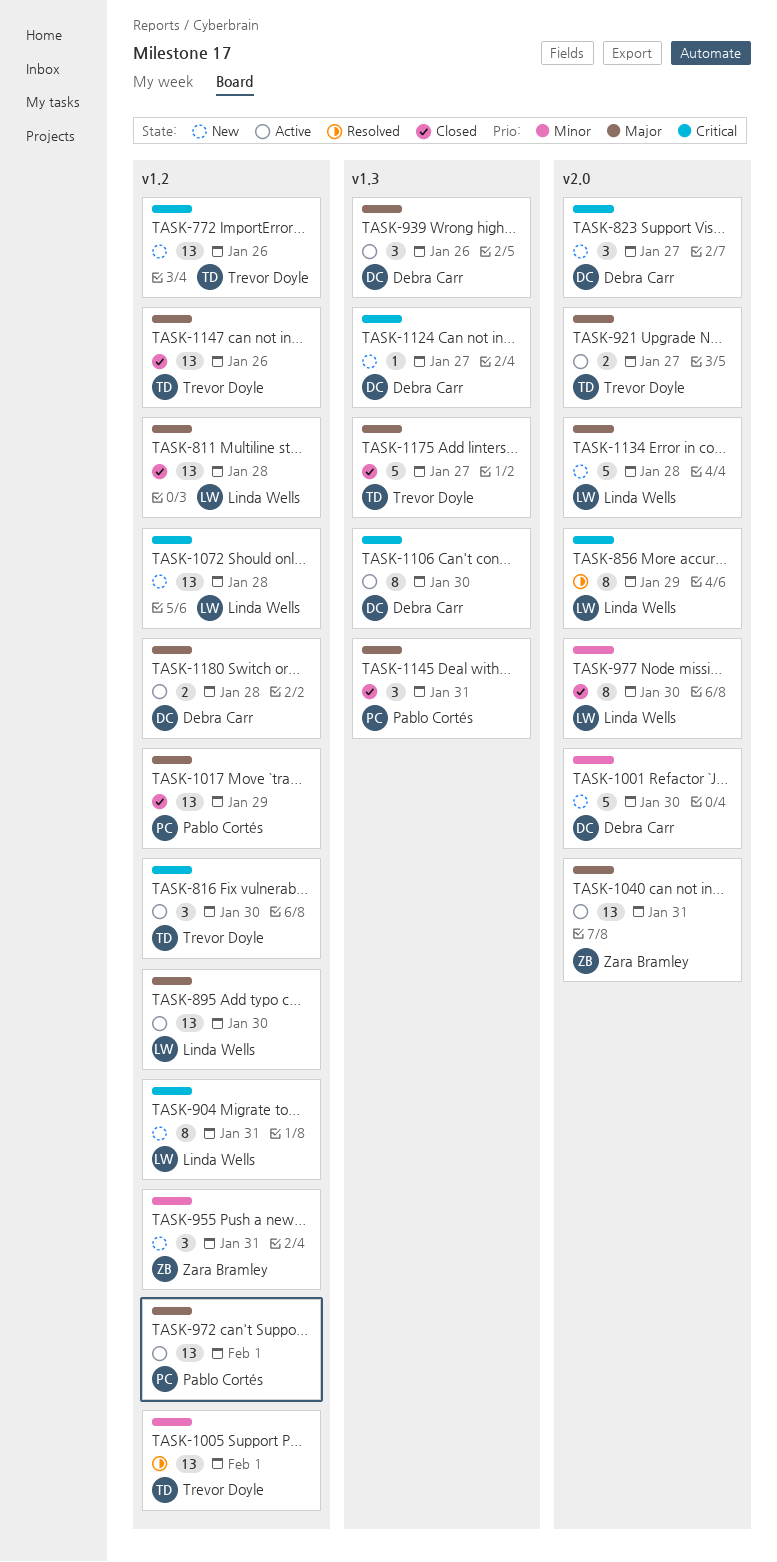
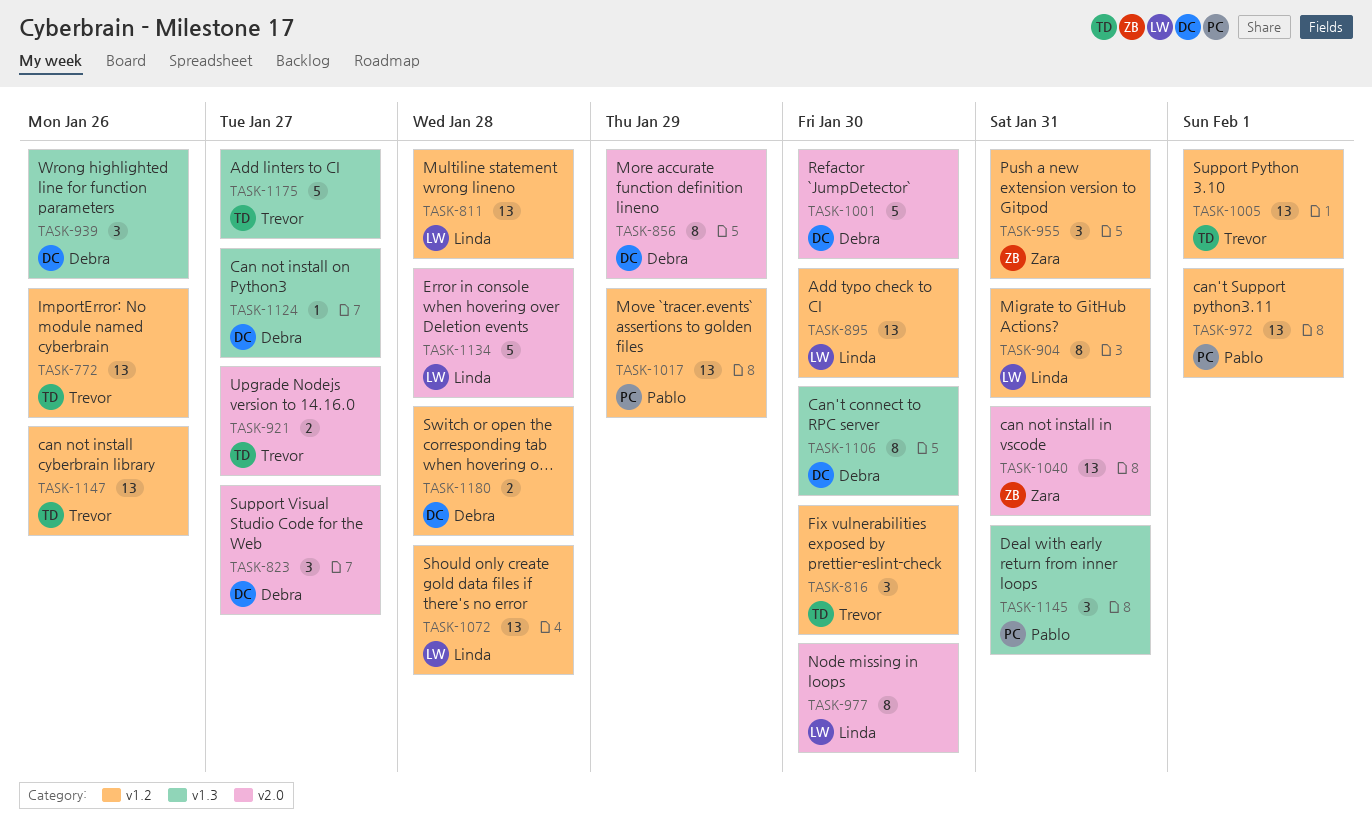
TASK-856, owner: Linda Wells -> Debra Carr

